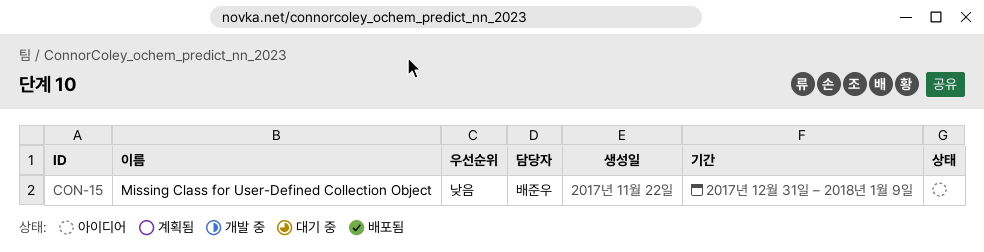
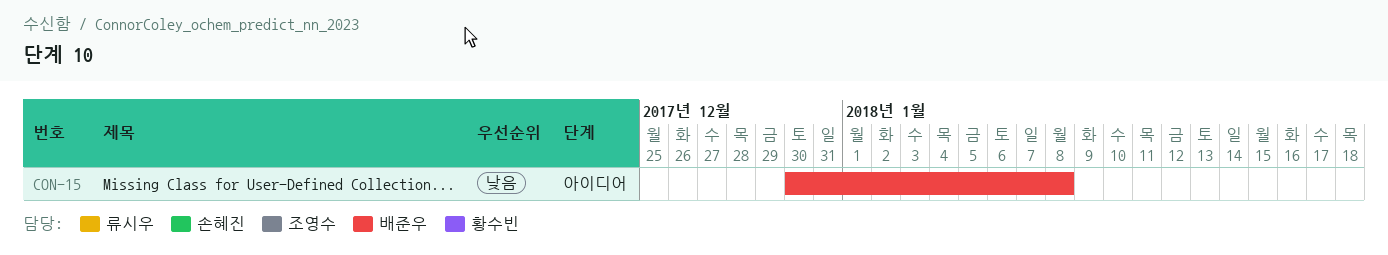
CON-15, start: Dec 31 -> Dec 30
CON-15, due: Jan 9 -> Jan 8

